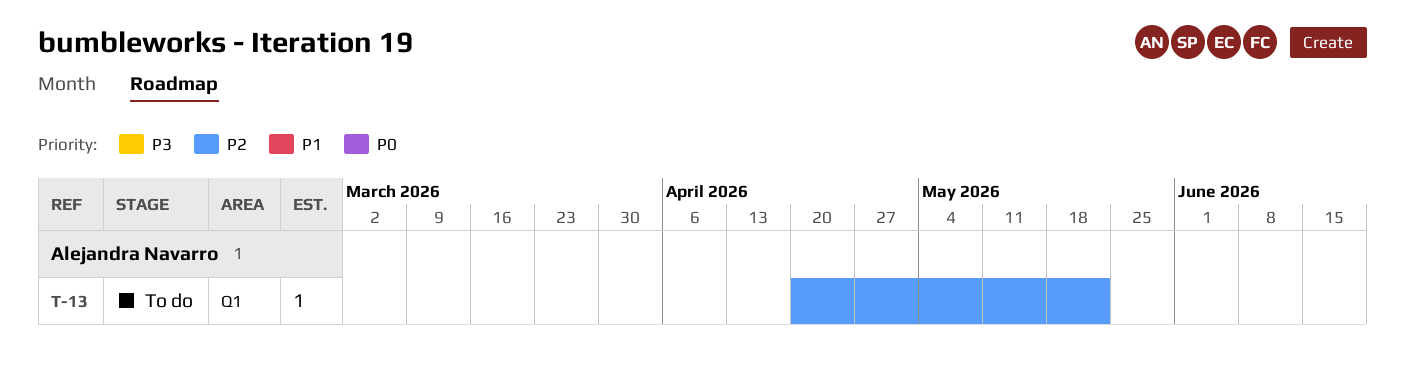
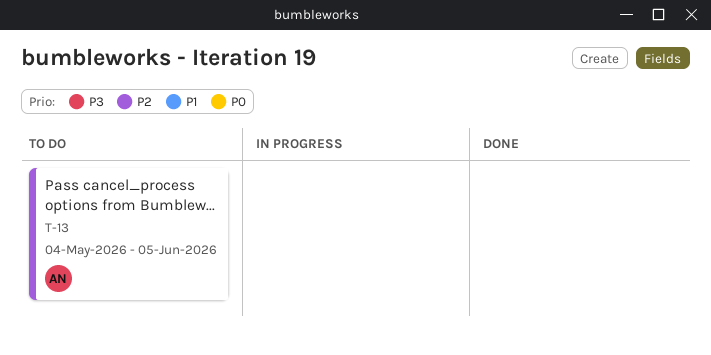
T-13, start: Apr 20 -> May 4
T-13, due: May 22 -> Jun 5

